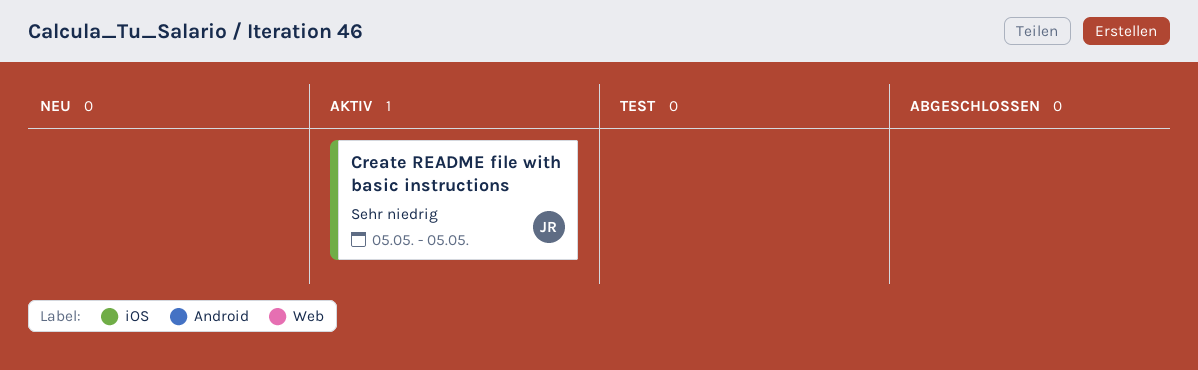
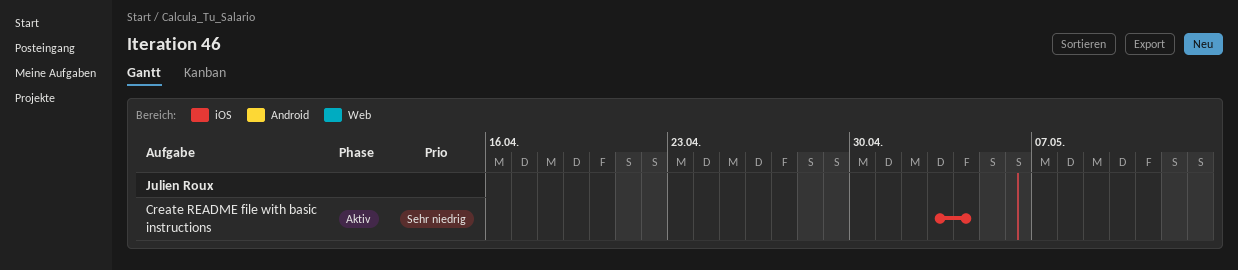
Create README file with basic instructions, start: May 5 -> May 3
Create README file with basic instructions, due: May 5 -> May 4

